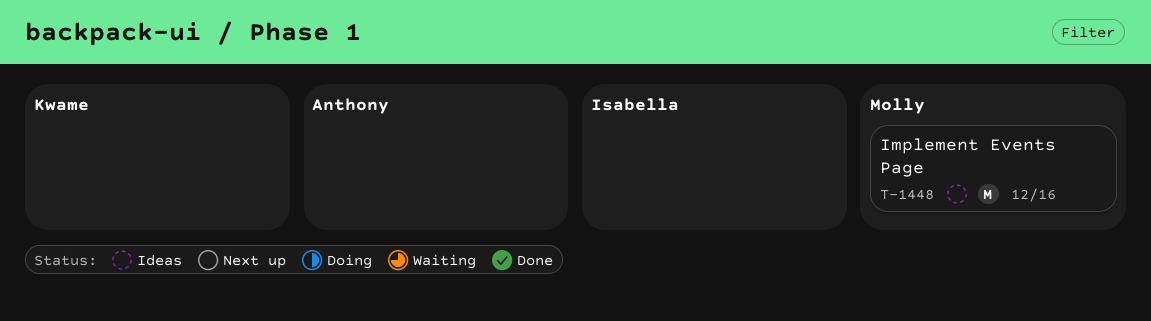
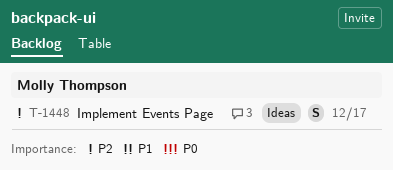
T-1448, estimate: M -> S
T-1448, due: Dec 16 -> Dec 17

